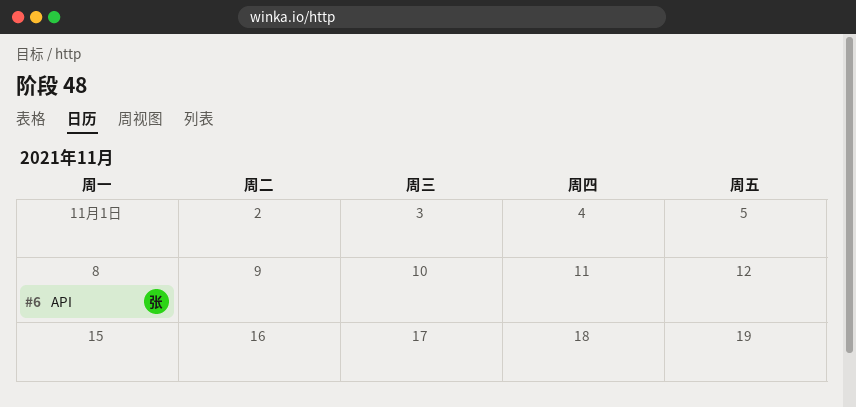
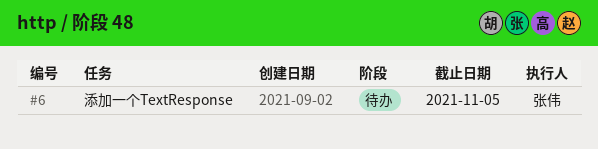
#6, due: Nov 8 -> Nov 5

